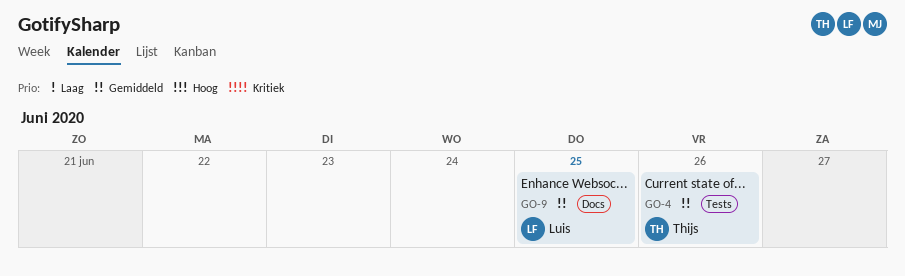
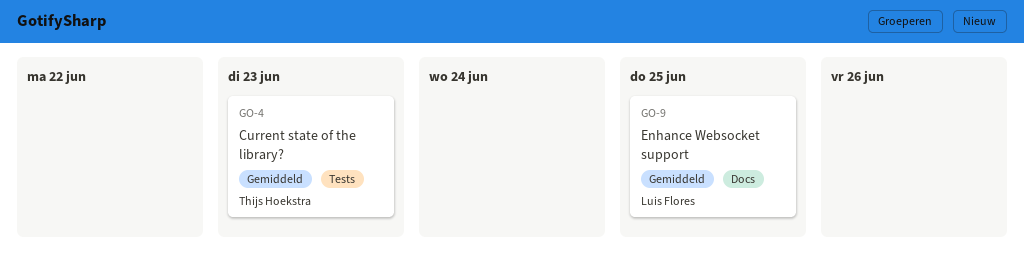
GO-4, due: Jun 26 -> Jun 23

